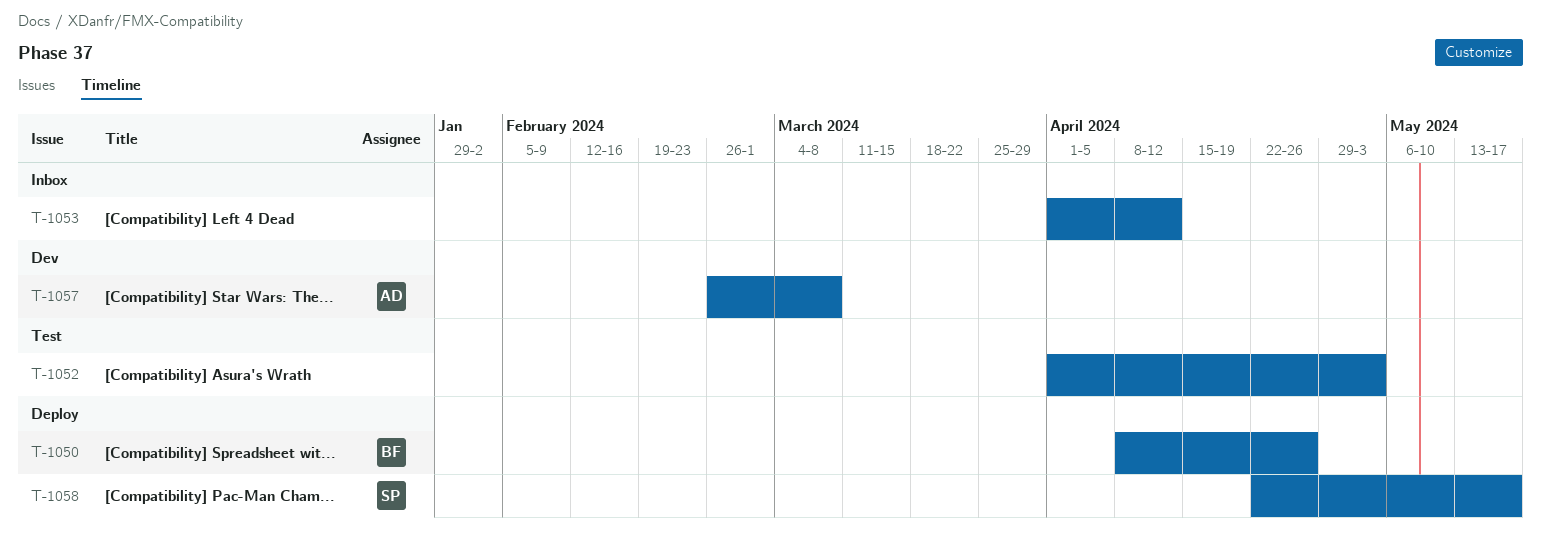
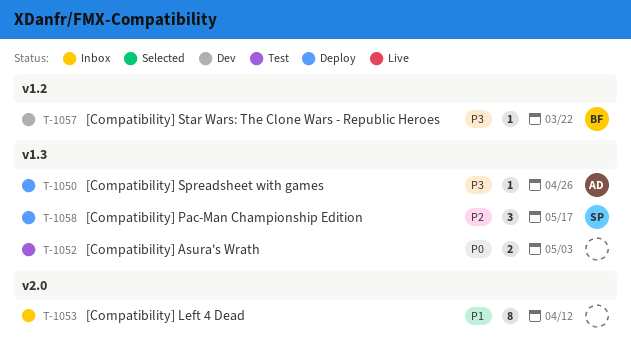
T-1050, owner: BF -> AD
T-1057, owner: AD -> BF
T-1057, due: Mar 8 -> Mar 22

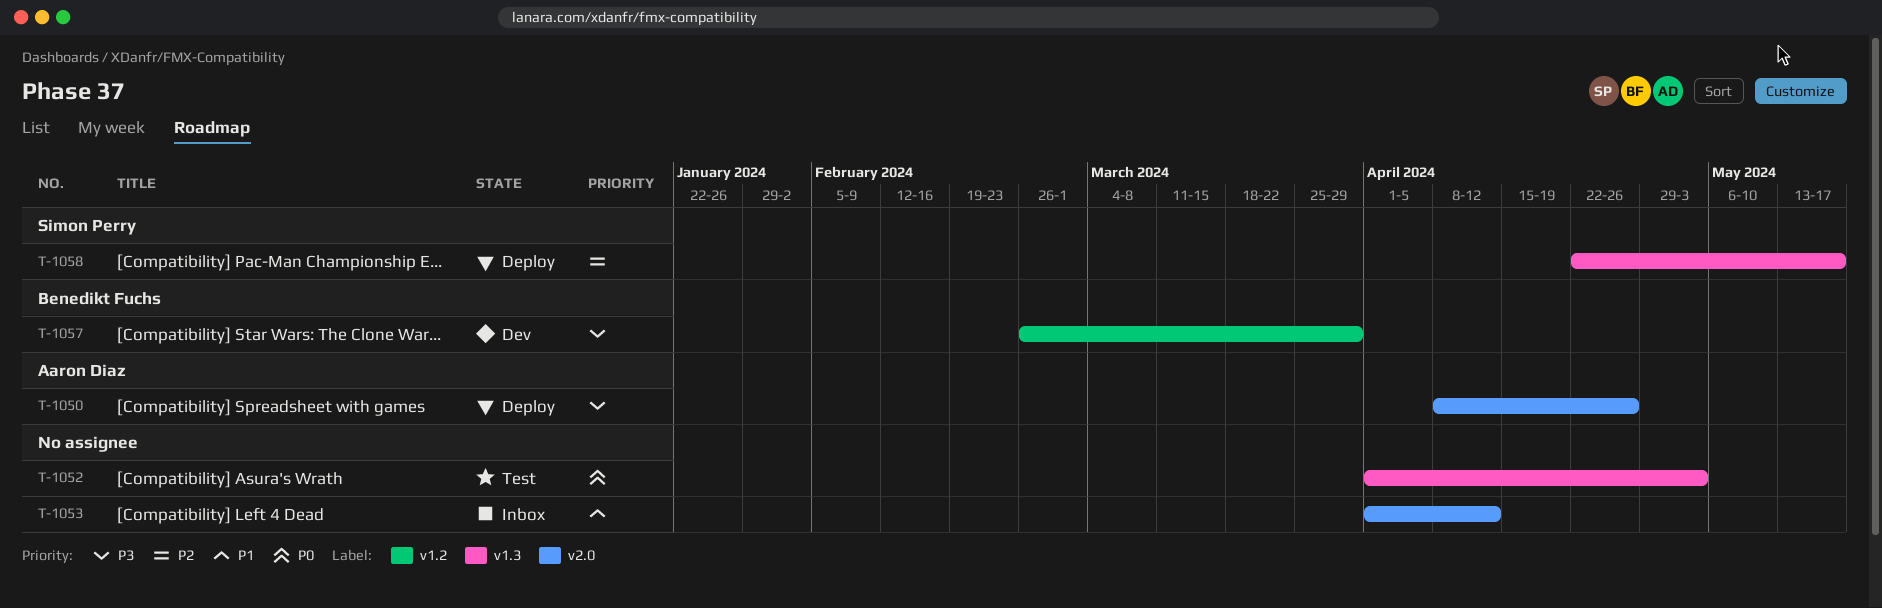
T-1050, label: v1.3 -> v2.0
T-1057, due: Mar 22 -> Mar 29

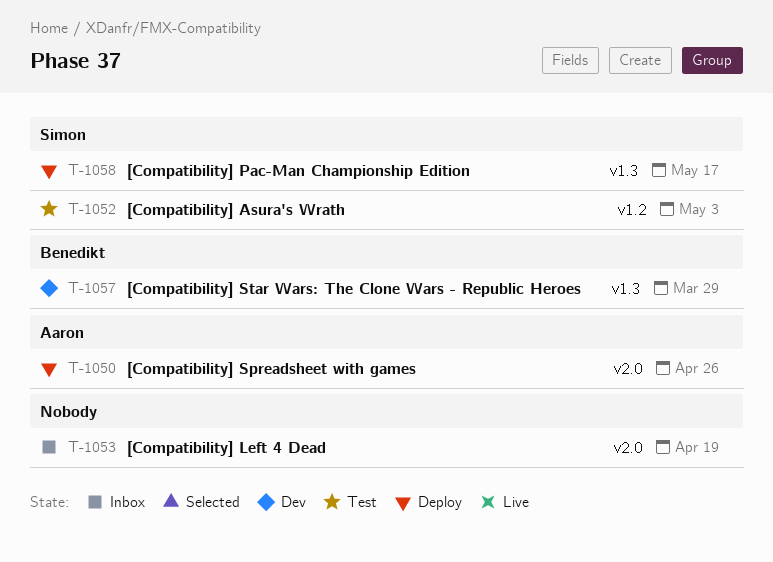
T-1052, owner: none -> Simon Perry
T-1052, label: v1.3 -> v1.2
T-1053, due: Apr 12 -> Apr 19
T-1057, label: v1.2 -> v1.3

